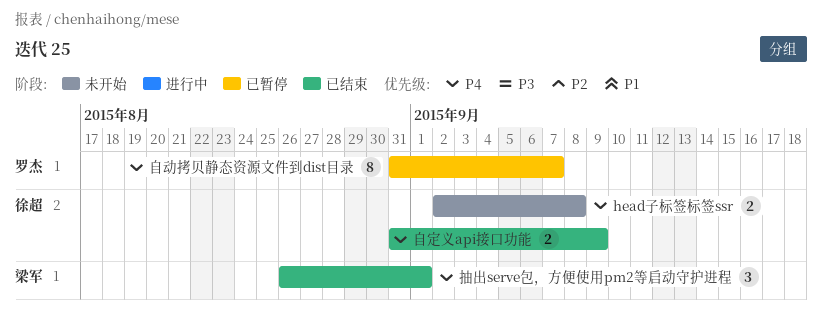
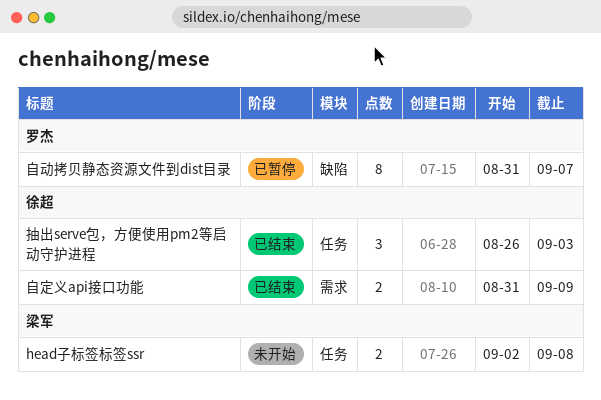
head子标签标签ssr, owner: 徐超 -> 梁军
抽出serve包，方便使用pm2等启动守护进程, owner: 梁军 -> 徐超
抽出serve包，方便使用pm2等启动守护进程, due: Sep 1 -> Sep 3

